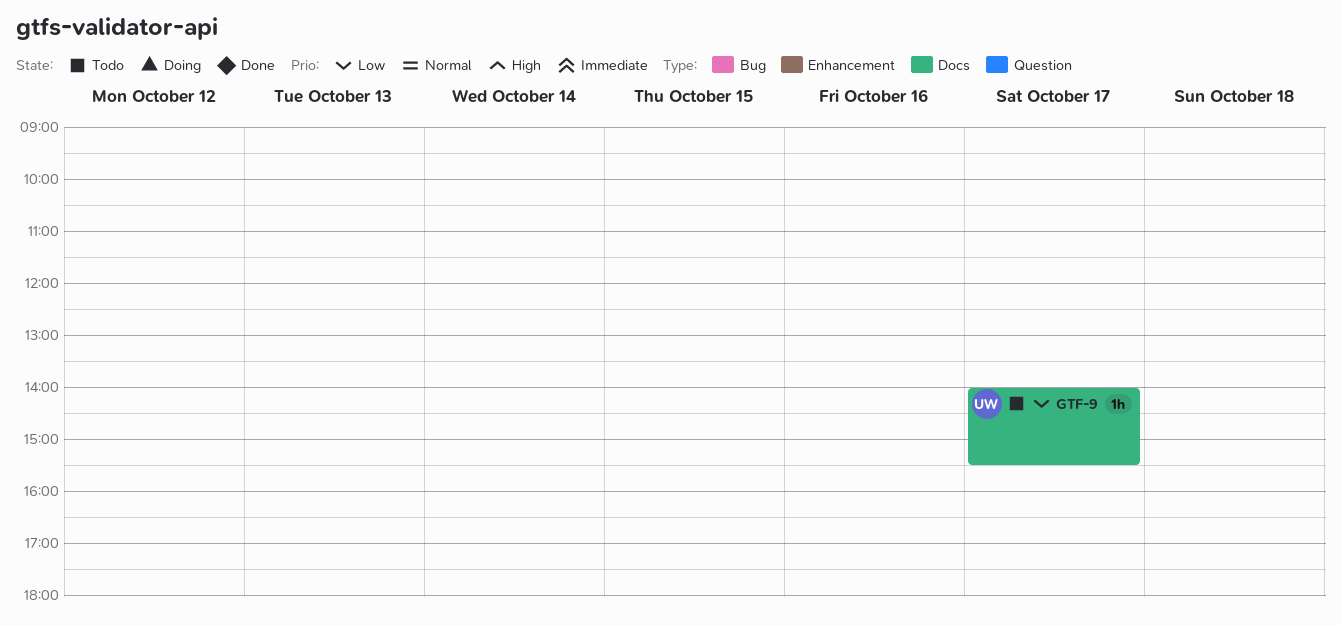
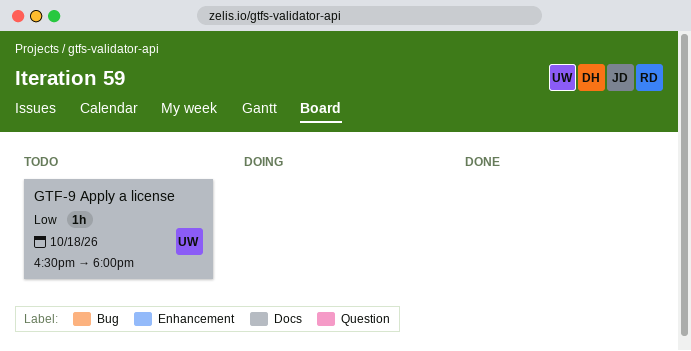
GTF-9, day: Oct 17 -> Oct 18
GTF-9, begins: 14:00 -> 16:30
GTF-9, ends: 15:30 -> 18:00

